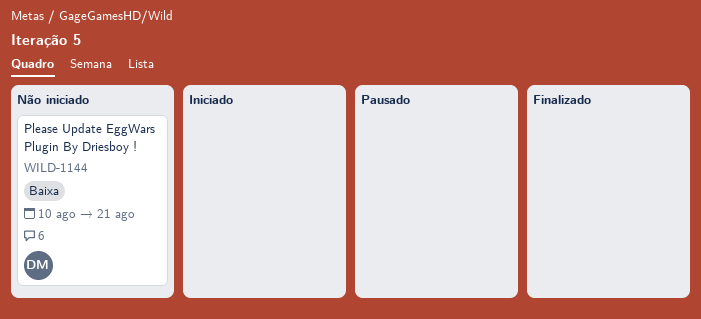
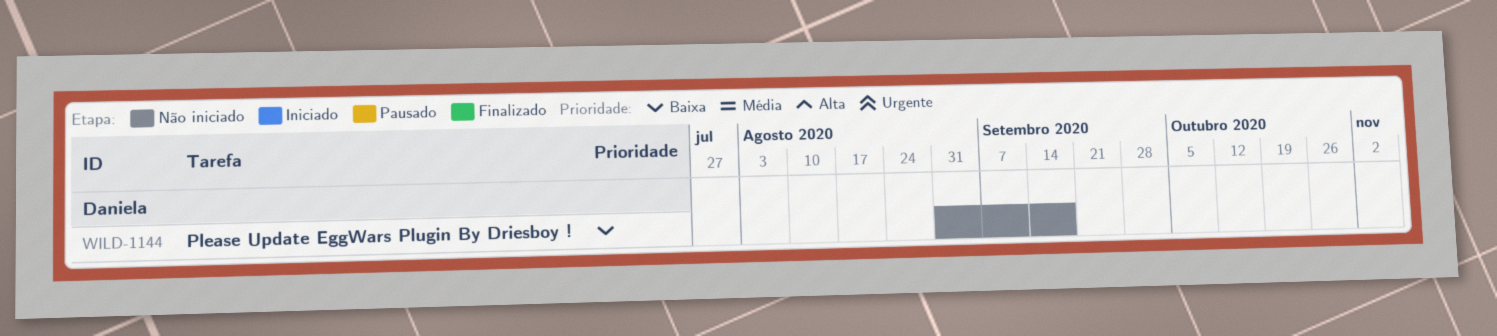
WILD-1144, start: Aug 10 -> Aug 31
WILD-1144, due: Aug 21 -> Sep 18

